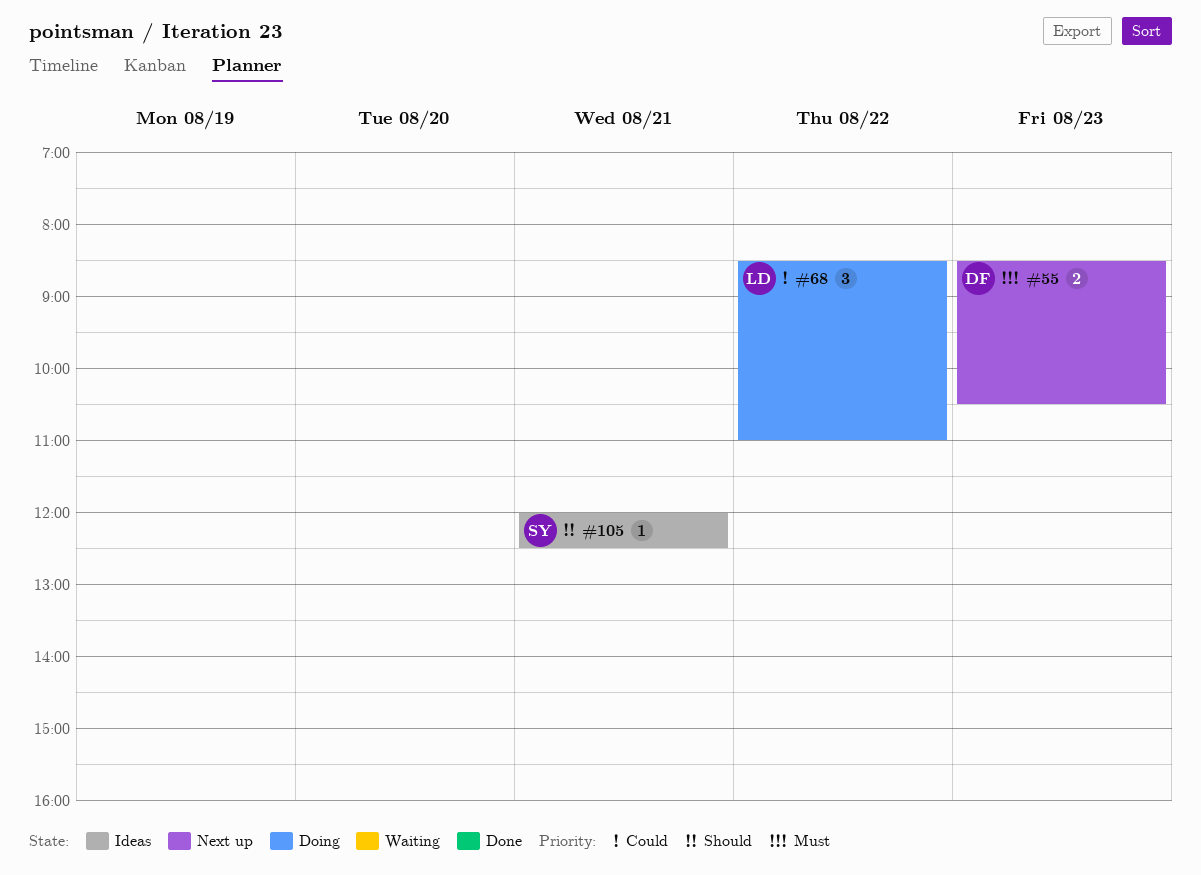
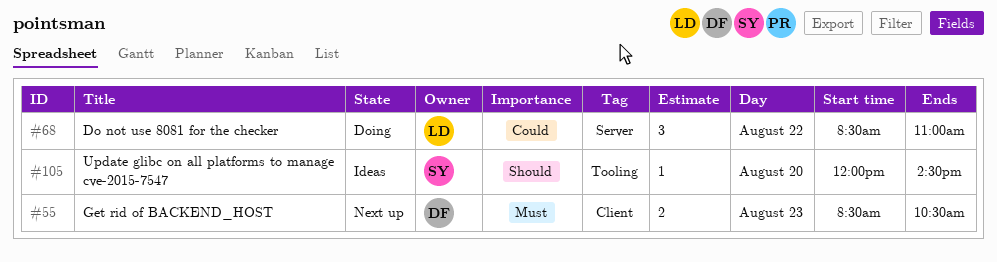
#105, day: Aug 21 -> Aug 20
#105, ends: 12:30 -> 14:30

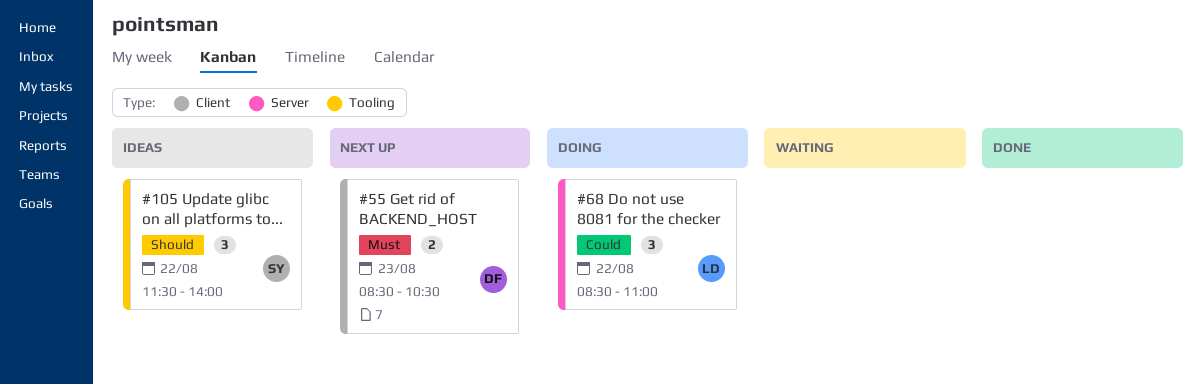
#105, estimate: 1 -> 3
#105, day: Aug 20 -> Aug 22
#105, begins: 12:00 -> 11:30
#105, ends: 14:30 -> 14:00

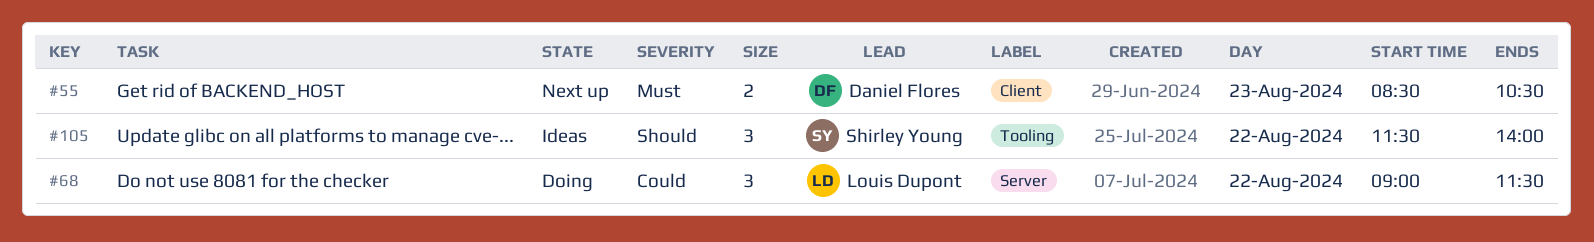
#68, begins: 08:30 -> 09:00
#68, ends: 11:00 -> 11:30

